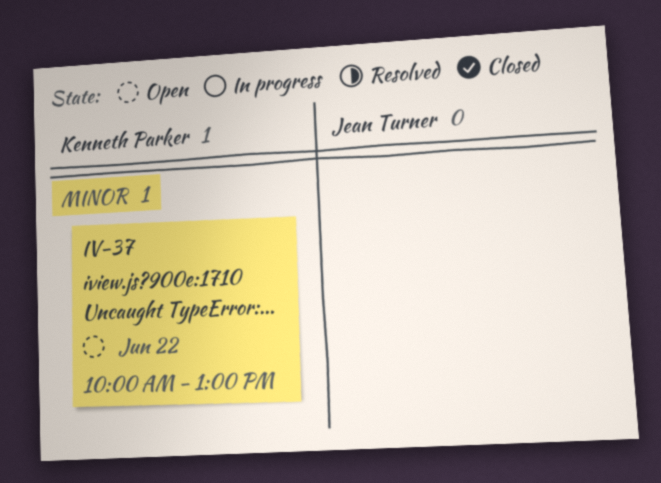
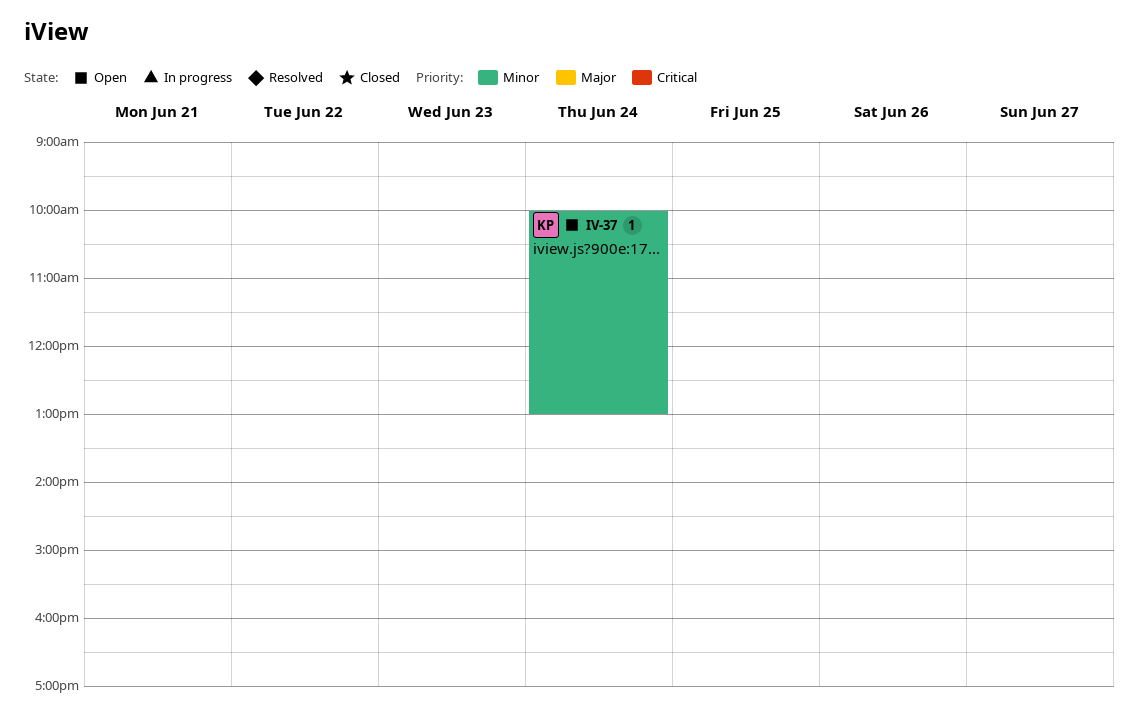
IV-37, day: Jun 22 -> Jun 24

